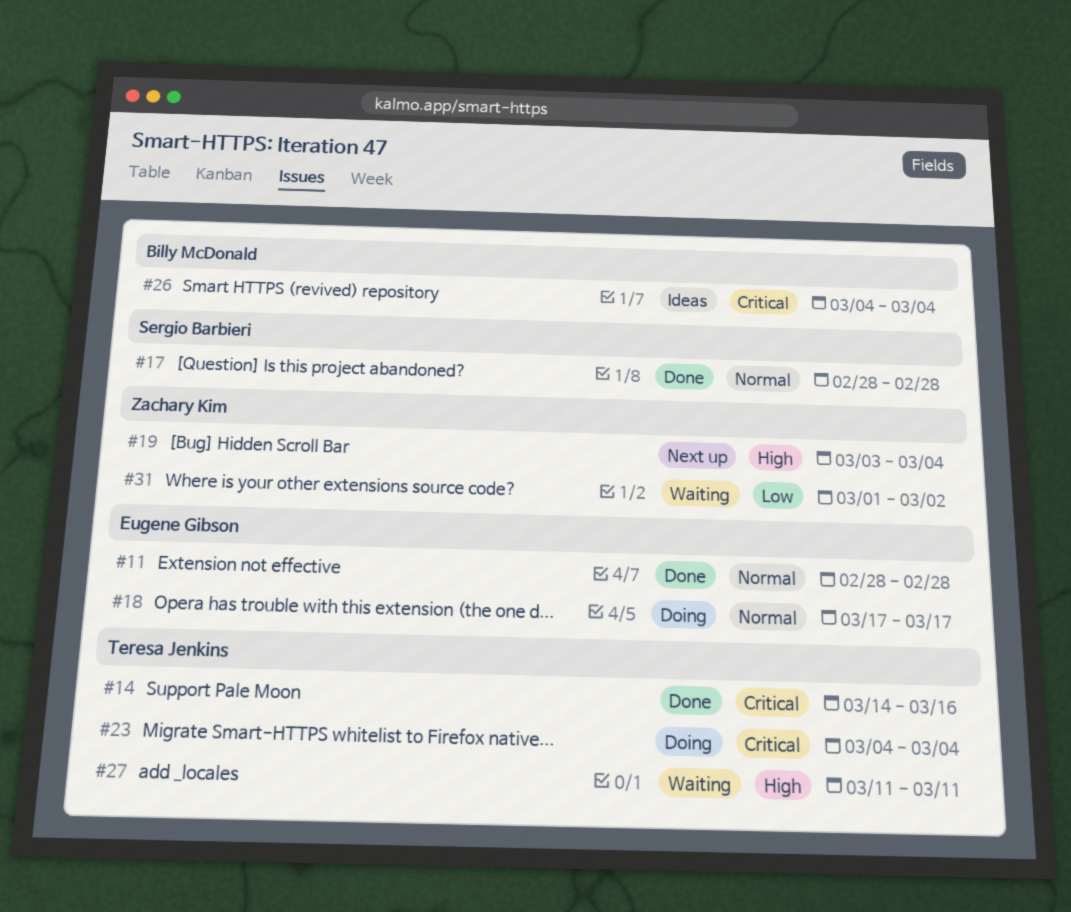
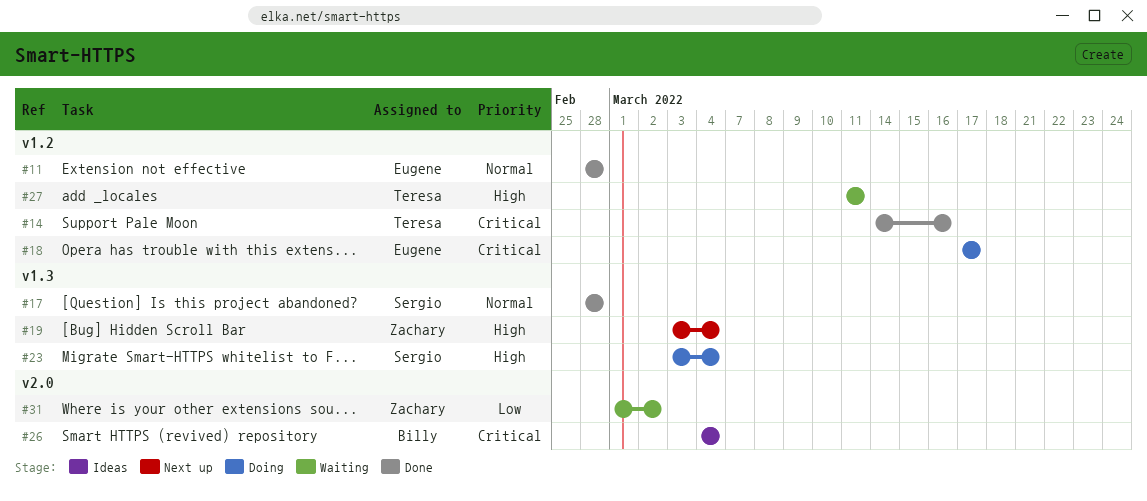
#18, priority: Normal -> Critical
#23, owner: Teresa Jenkins -> Sergio Barbieri
#23, priority: Critical -> High
#23, start: Mar 4 -> Mar 3

